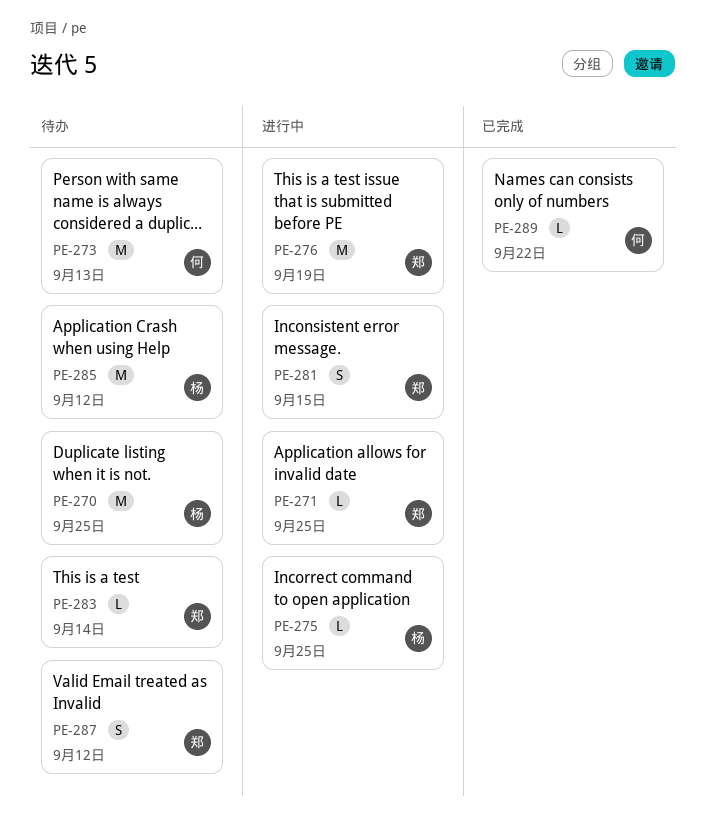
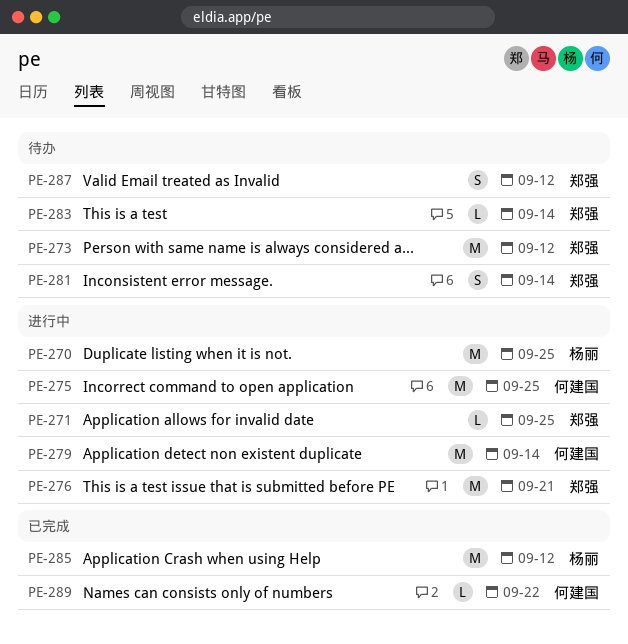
PE-270, status: 待办 -> 进行中
PE-273, owner: 何建国 -> 郑强
PE-273, due: Sep 13 -> Sep 12
PE-275, owner: 杨丽 -> 何建国
PE-275, estimate: L -> M
PE-276, due: Sep 19 -> Sep 21
PE-279: none -> present
PE-281, status: 进行中 -> 待办
PE-281, due: Sep 15 -> Sep 14
PE-285, status: 待办 -> 已完成

